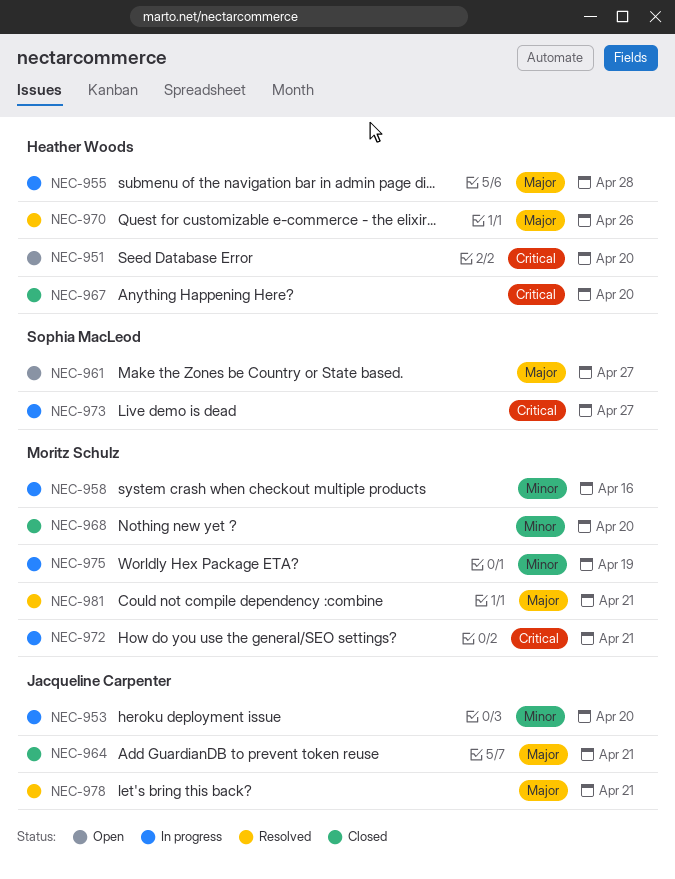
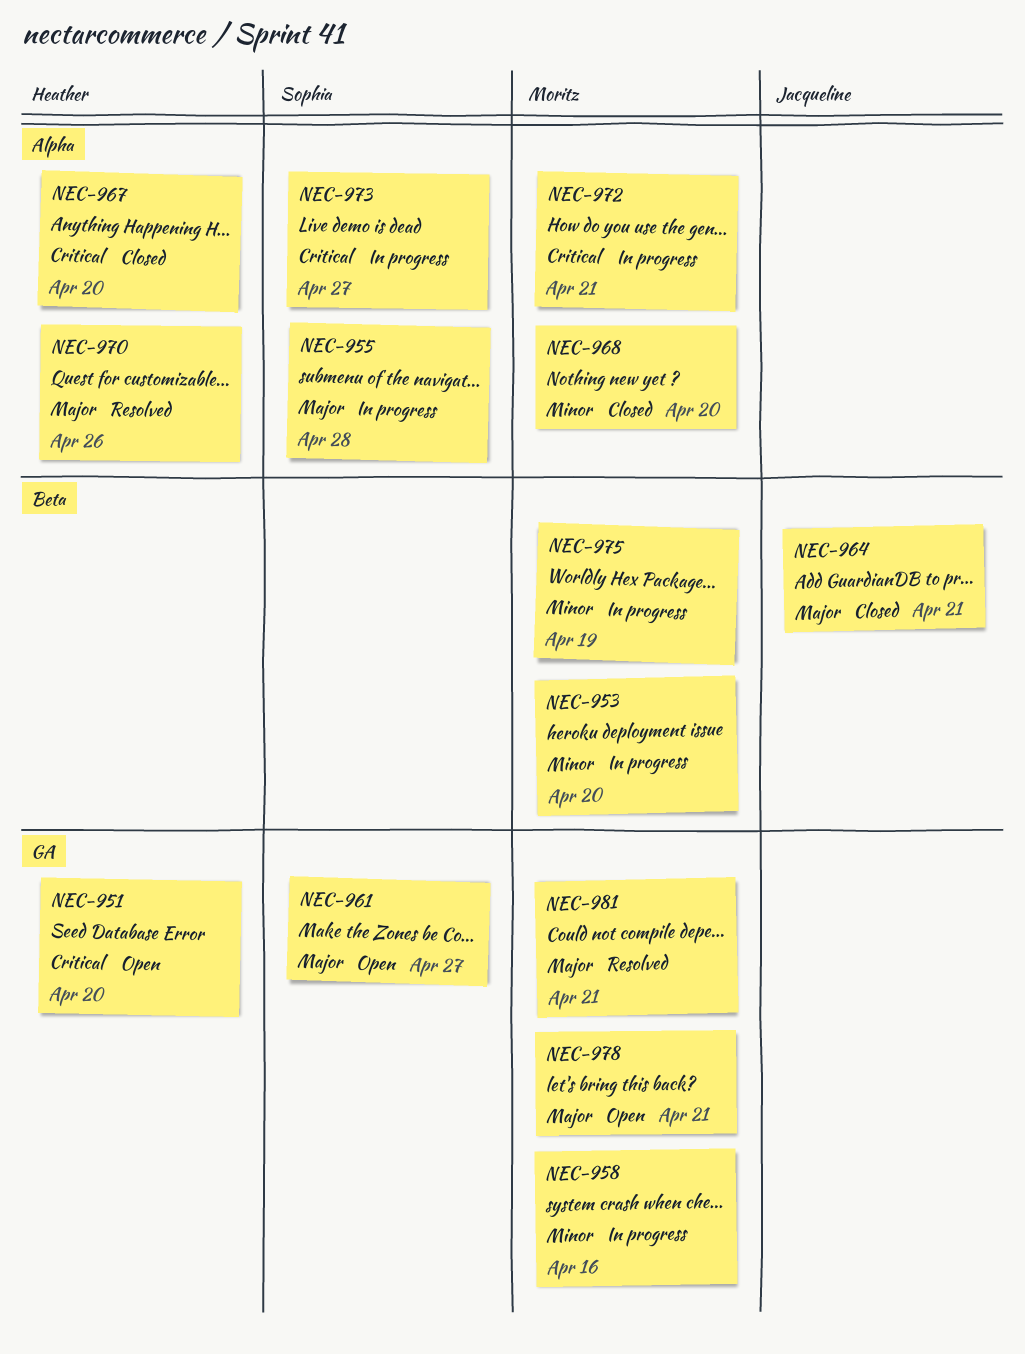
NEC-953, owner: Jacqueline Carpenter -> Moritz Schulz
NEC-955, owner: Heather Woods -> Sophia MacLeod
NEC-978, status: Resolved -> Open
NEC-978, owner: Jacqueline Carpenter -> Moritz Schulz

